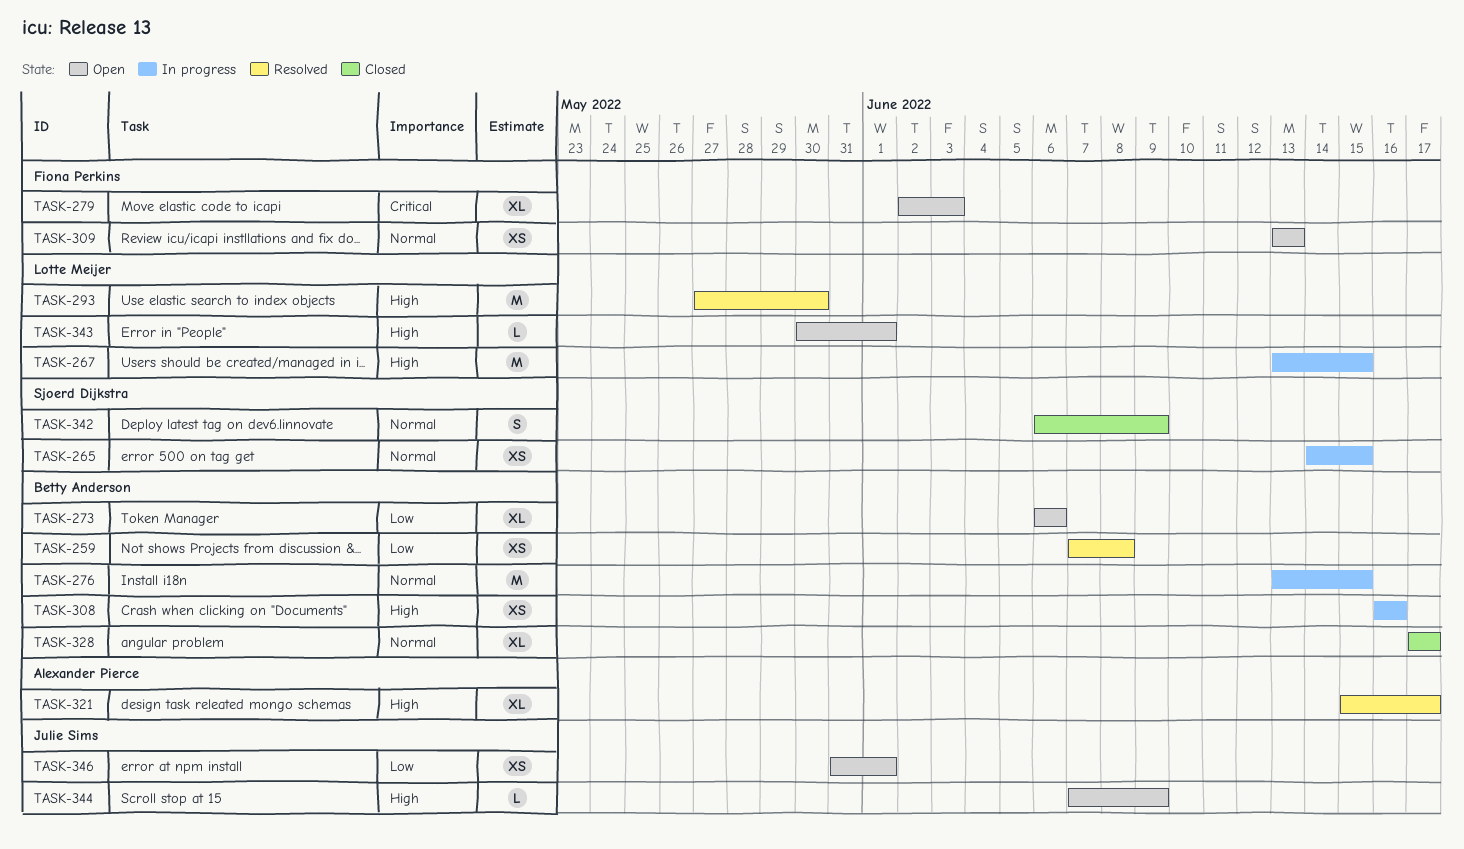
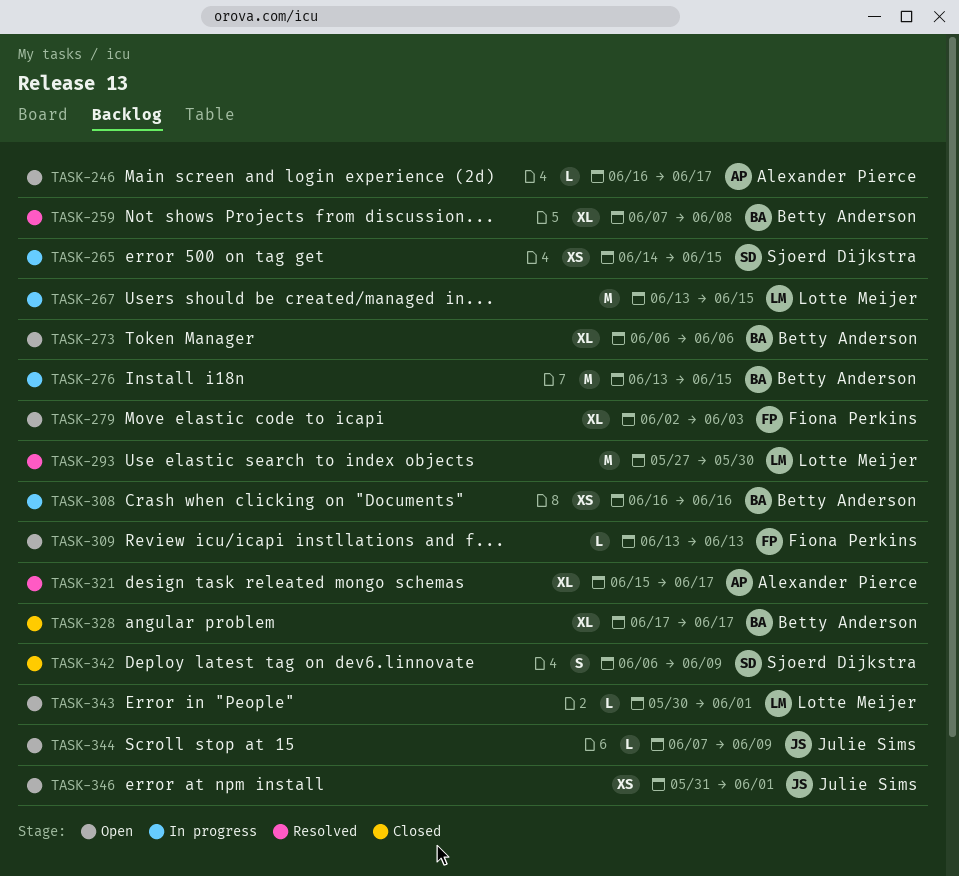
TASK-246: none -> present
TASK-259, estimate: XS -> XL
TASK-309, estimate: XS -> L

